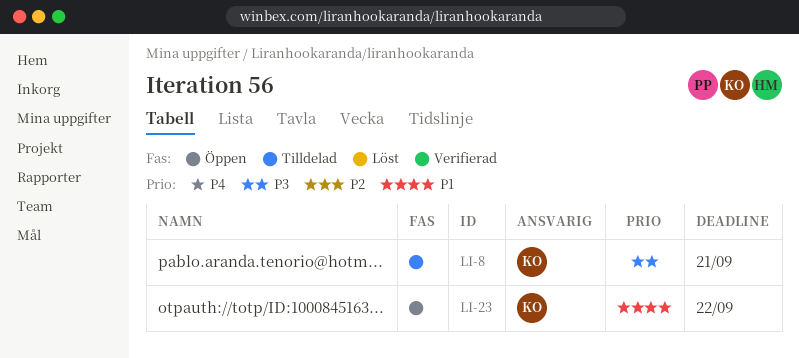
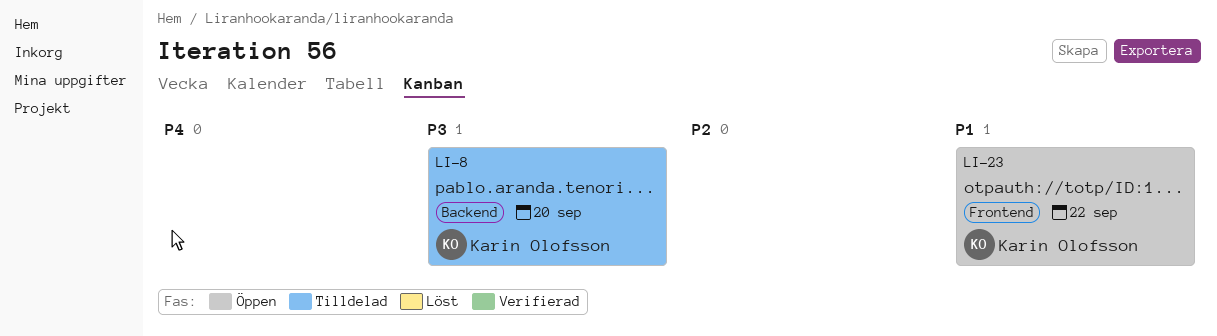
LI-8, due: Sep 21 -> Sep 20

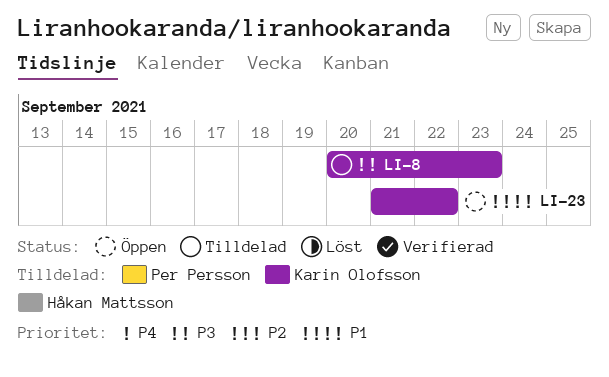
LI-8, due: Sep 20 -> Sep 23

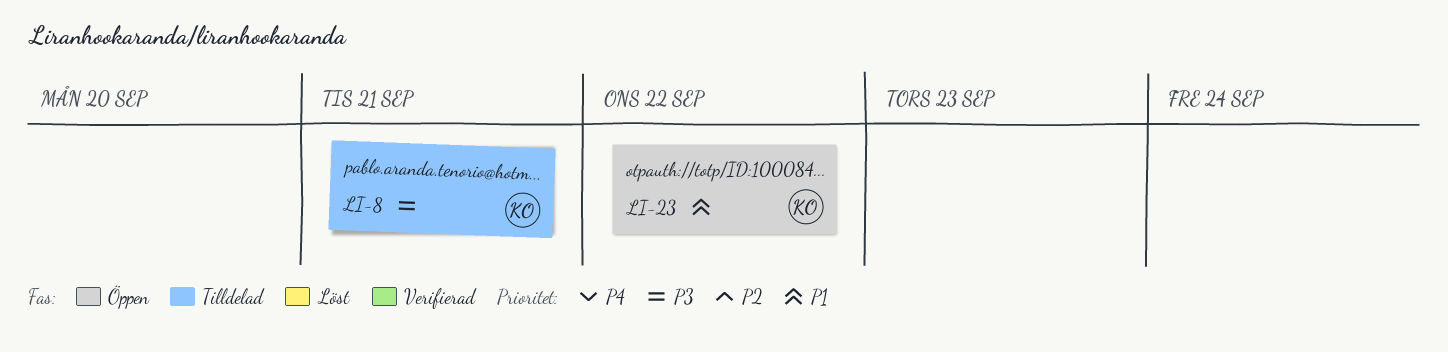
LI-8, due: Sep 23 -> Sep 21

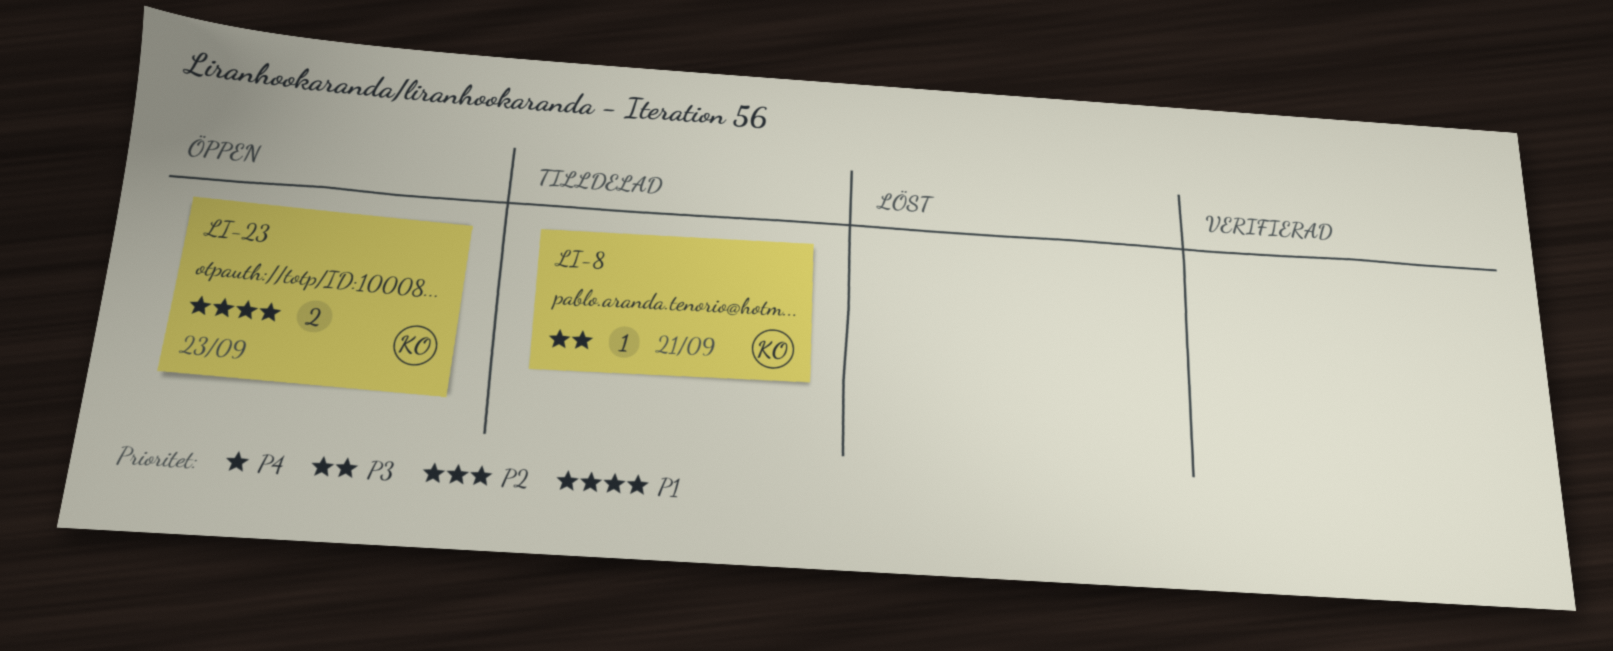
LI-23, due: Sep 22 -> Sep 23

